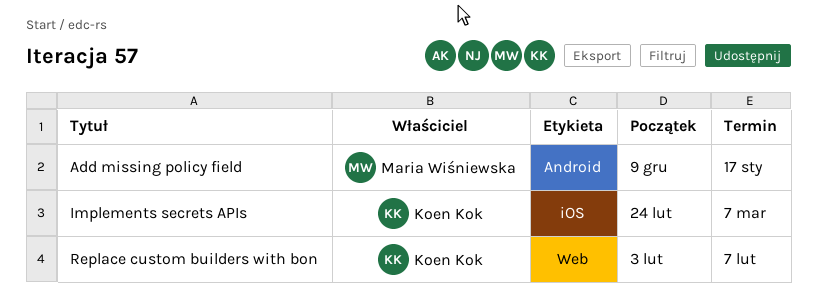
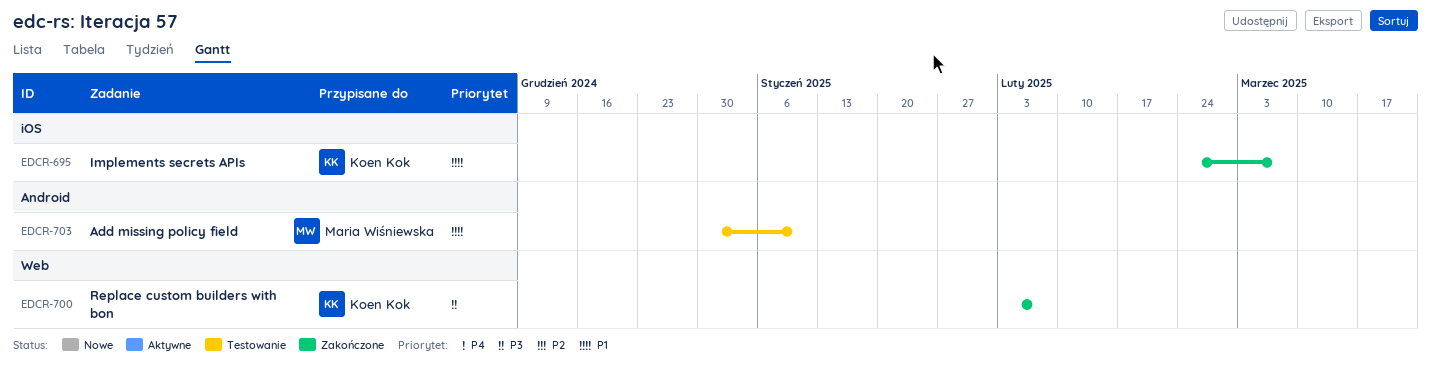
Add missing policy field, start: Dec 9 -> Dec 30
Add missing policy field, due: Jan 17 -> Jan 10

